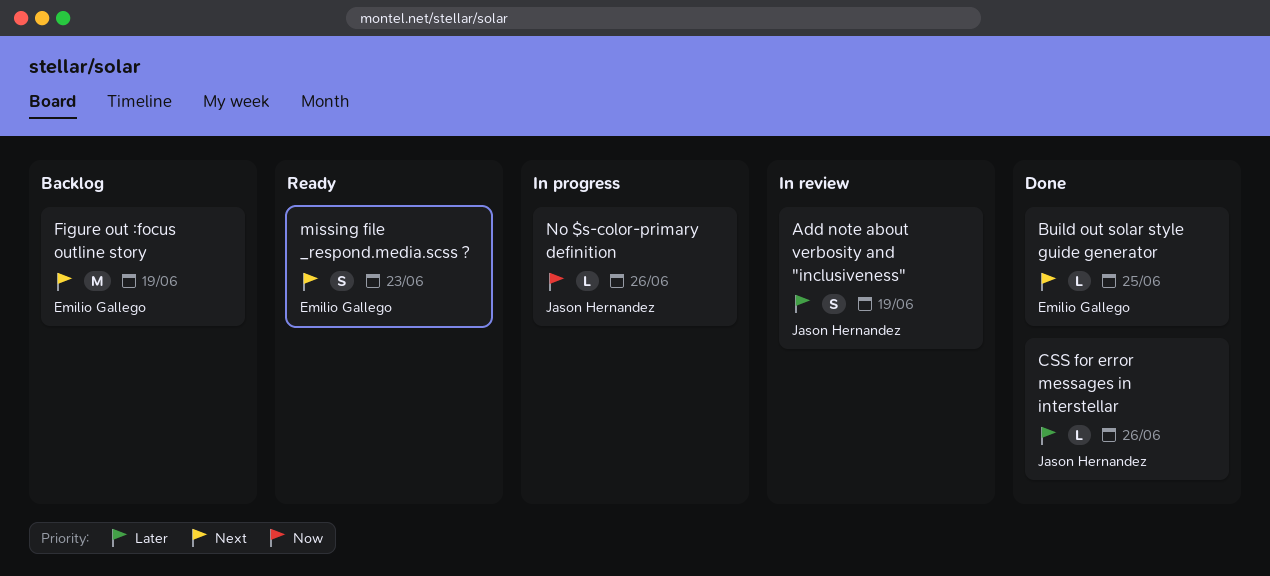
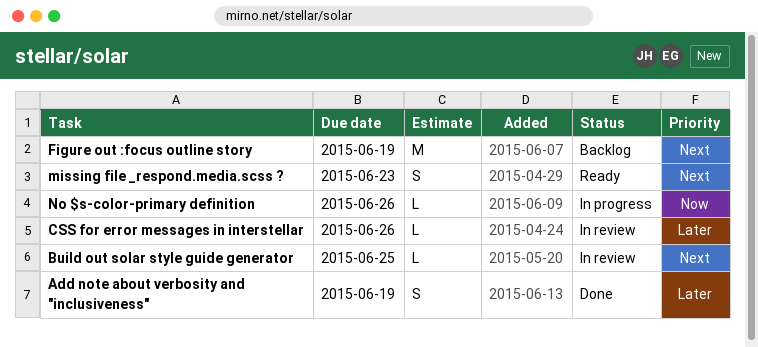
Add note about verbosity and "inclusiveness", status: In review -> Done
Build out solar style guide generator, status: Done -> In review
CSS for error messages in interstellar, status: Done -> In review

